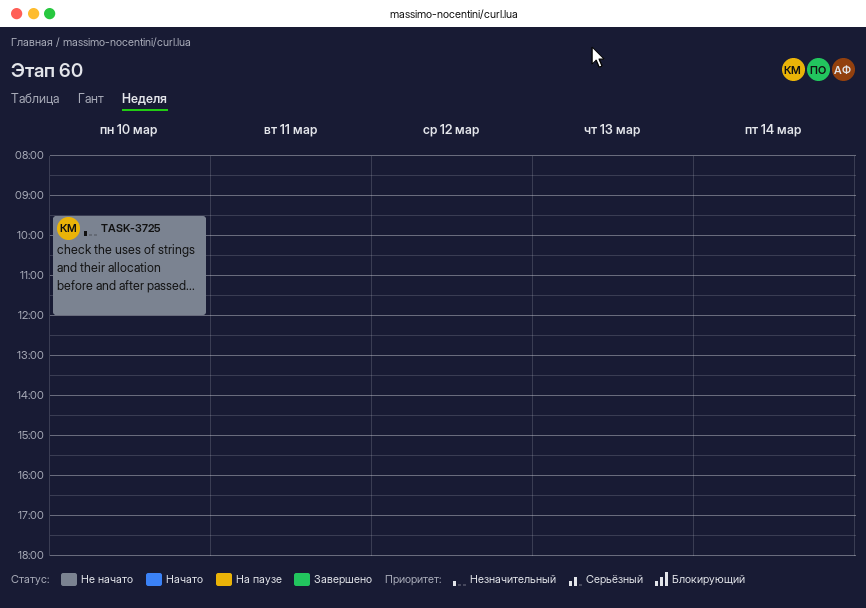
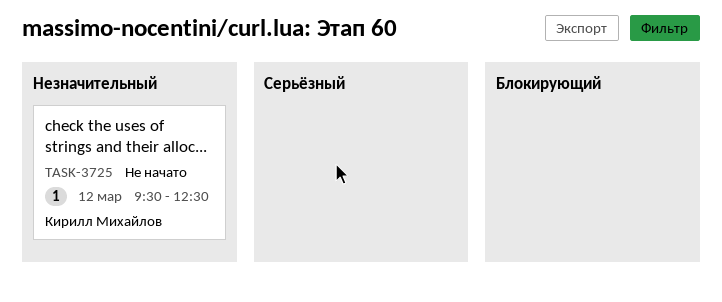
TASK-3725, day: Mar 10 -> Mar 12
TASK-3725, ends: 12:00 -> 12:30

